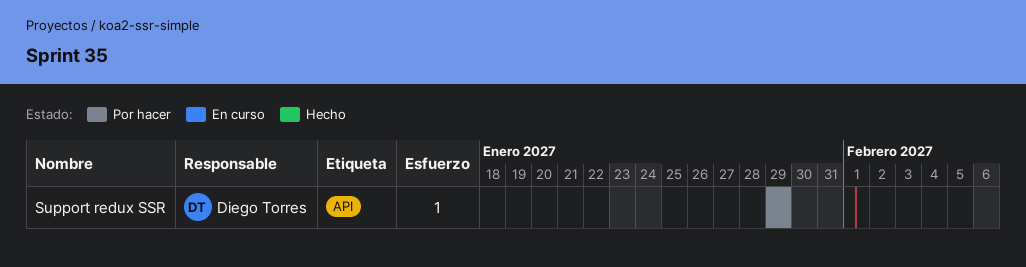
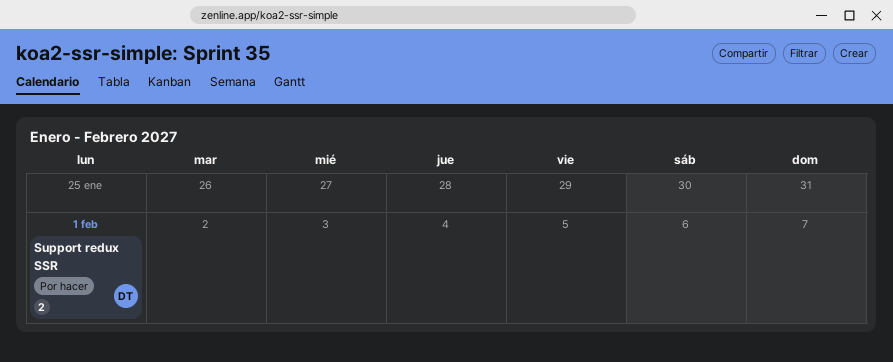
Support redux SSR, estimate: 1 -> 2
Support redux SSR, due: Jan 29 -> Feb 1

